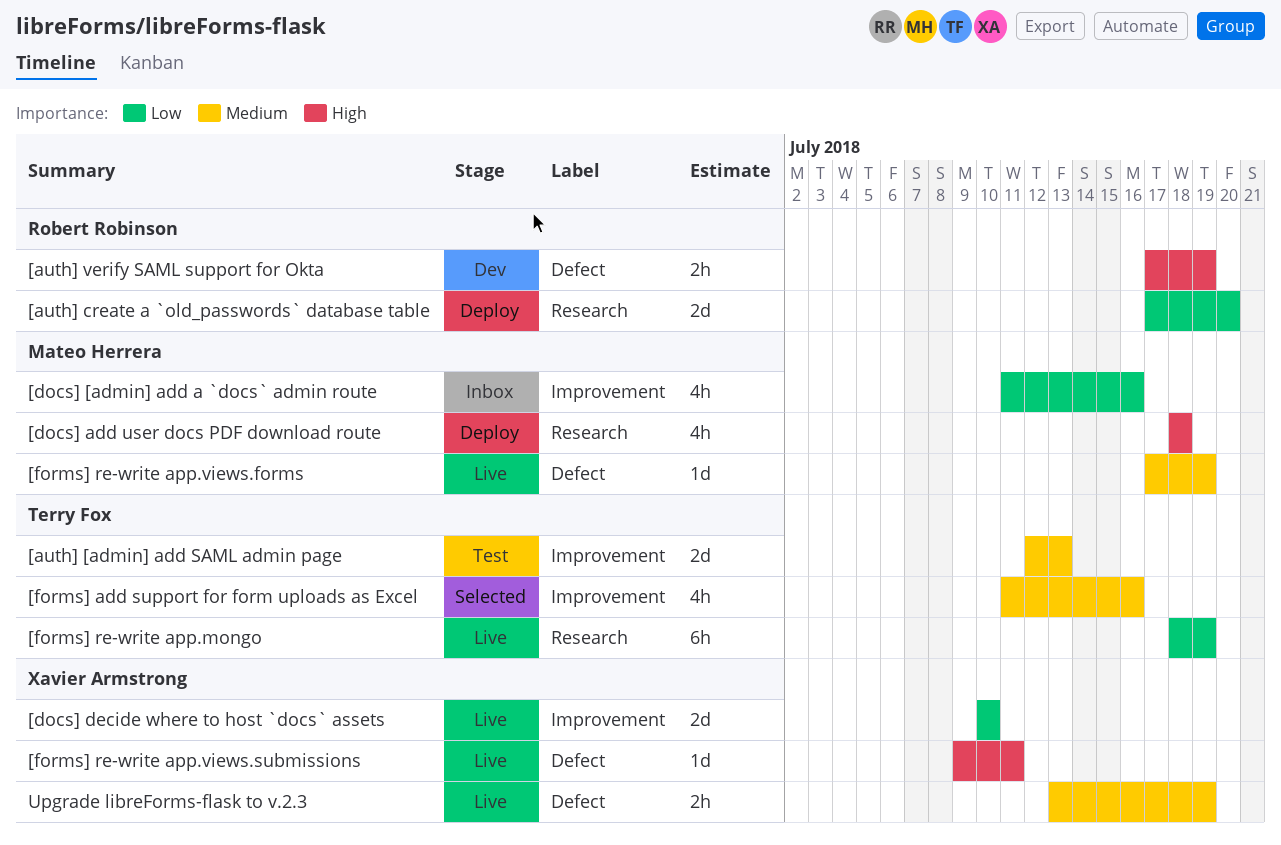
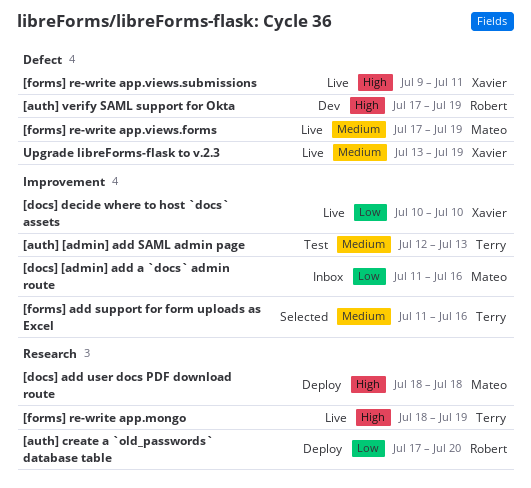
[forms] re-write app.mongo, priority: Low -> High

